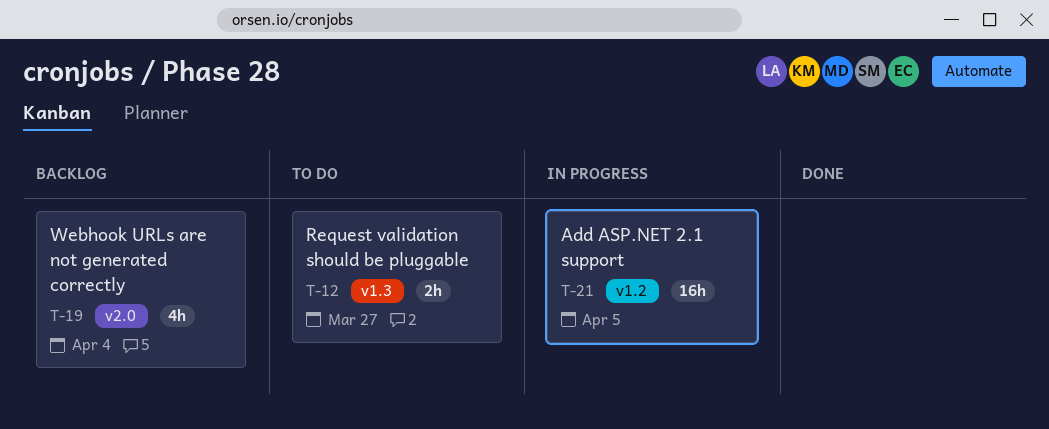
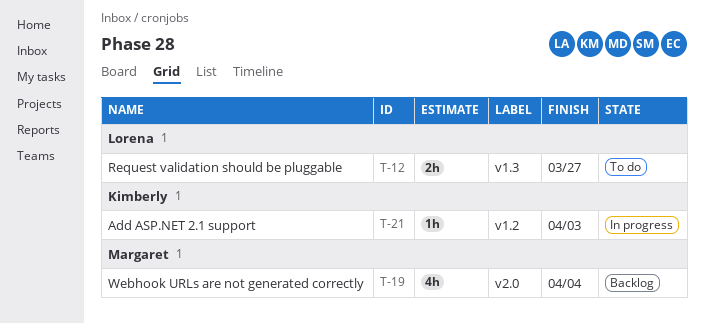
T-21, estimate: 16h -> 1h
T-21, due: Apr 5 -> Apr 3

